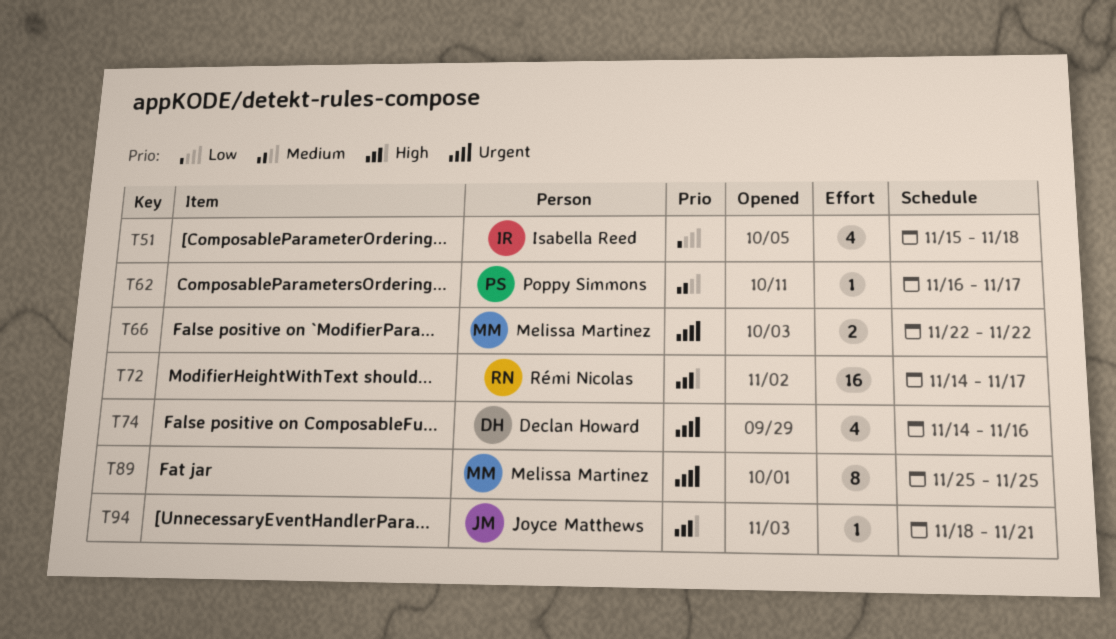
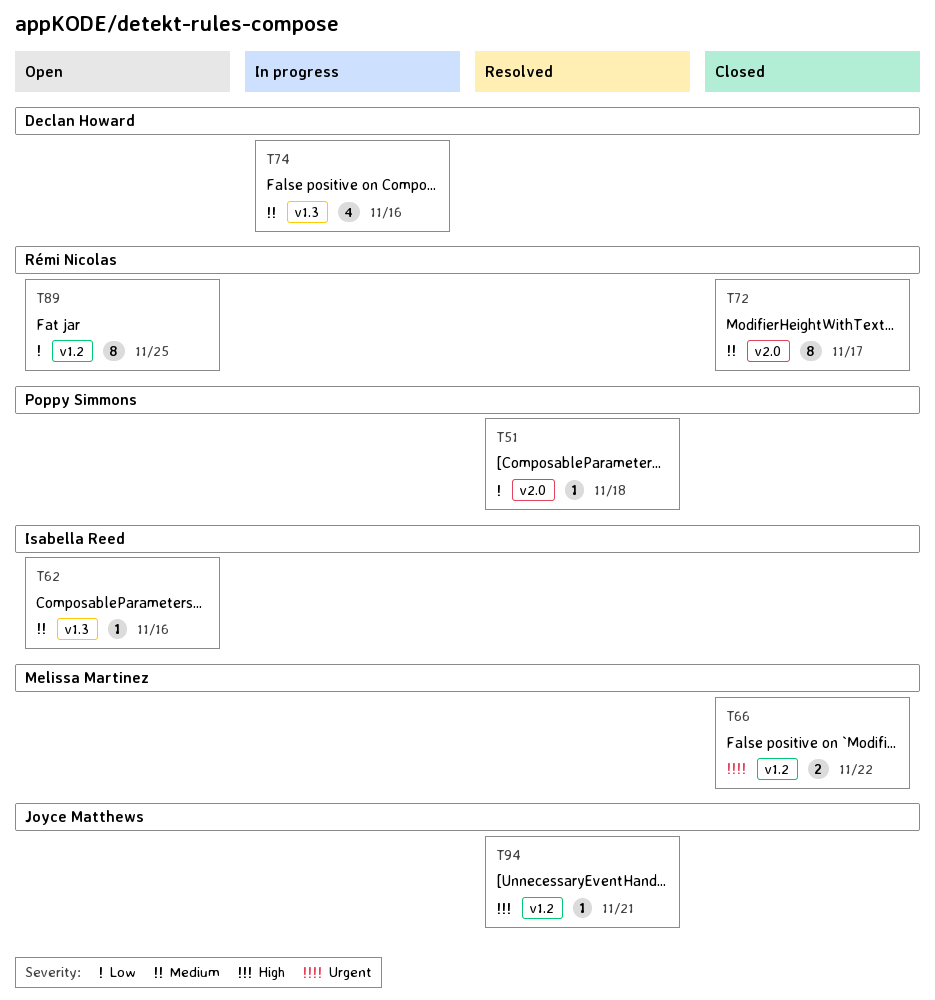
T51, owner: Isabella Reed -> Poppy Simmons
T51, estimate: 4 -> 1
T62, owner: Poppy Simmons -> Isabella Reed
T62, due: Nov 17 -> Nov 16
T72, priority: High -> Medium
T72, estimate: 16 -> 8
T74, priority: Urgent -> Medium
T89, owner: Melissa Martinez -> Rémi Nicolas
T89, priority: Urgent -> Low

